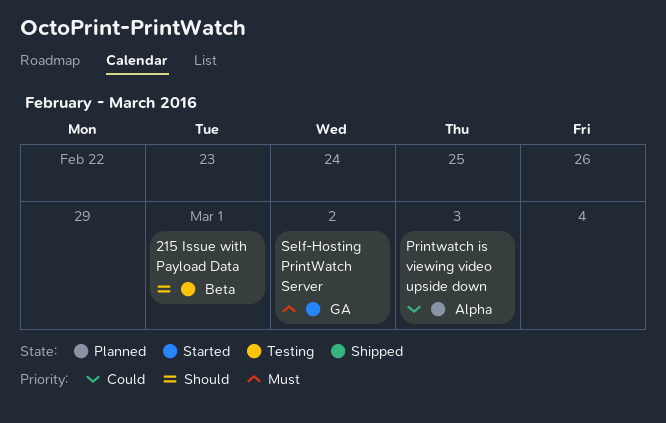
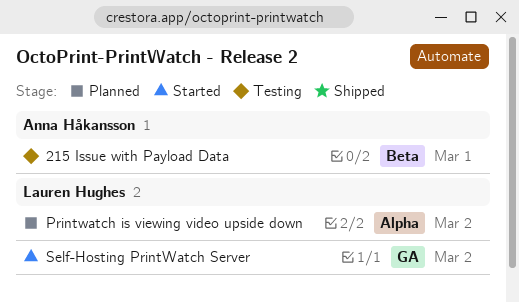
Printwatch is viewing video upside down, due: Mar 3 -> Mar 2

